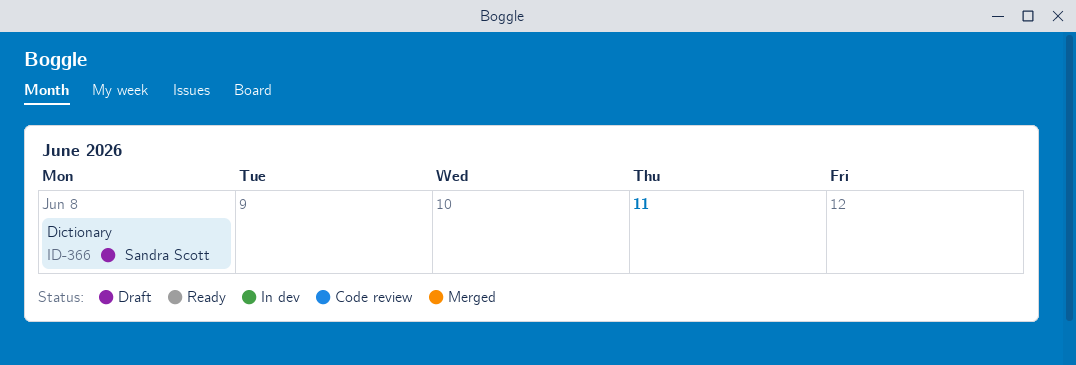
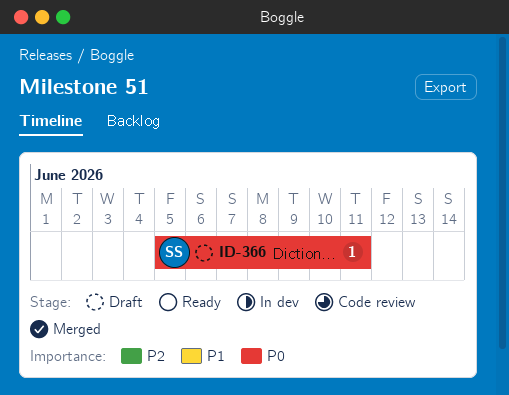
ID-366, due: Jun 8 -> Jun 11

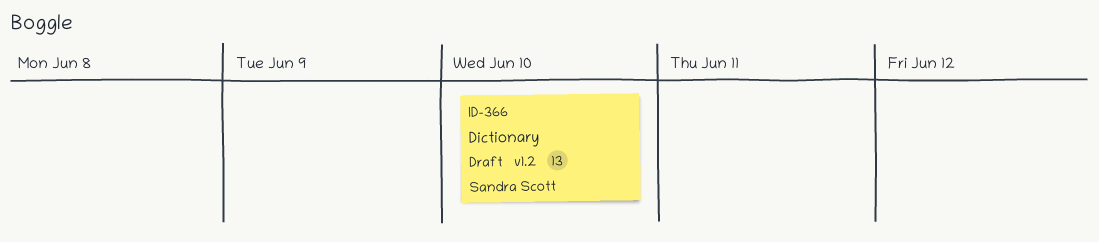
ID-366, estimate: 1 -> 13
ID-366, due: Jun 11 -> Jun 10

